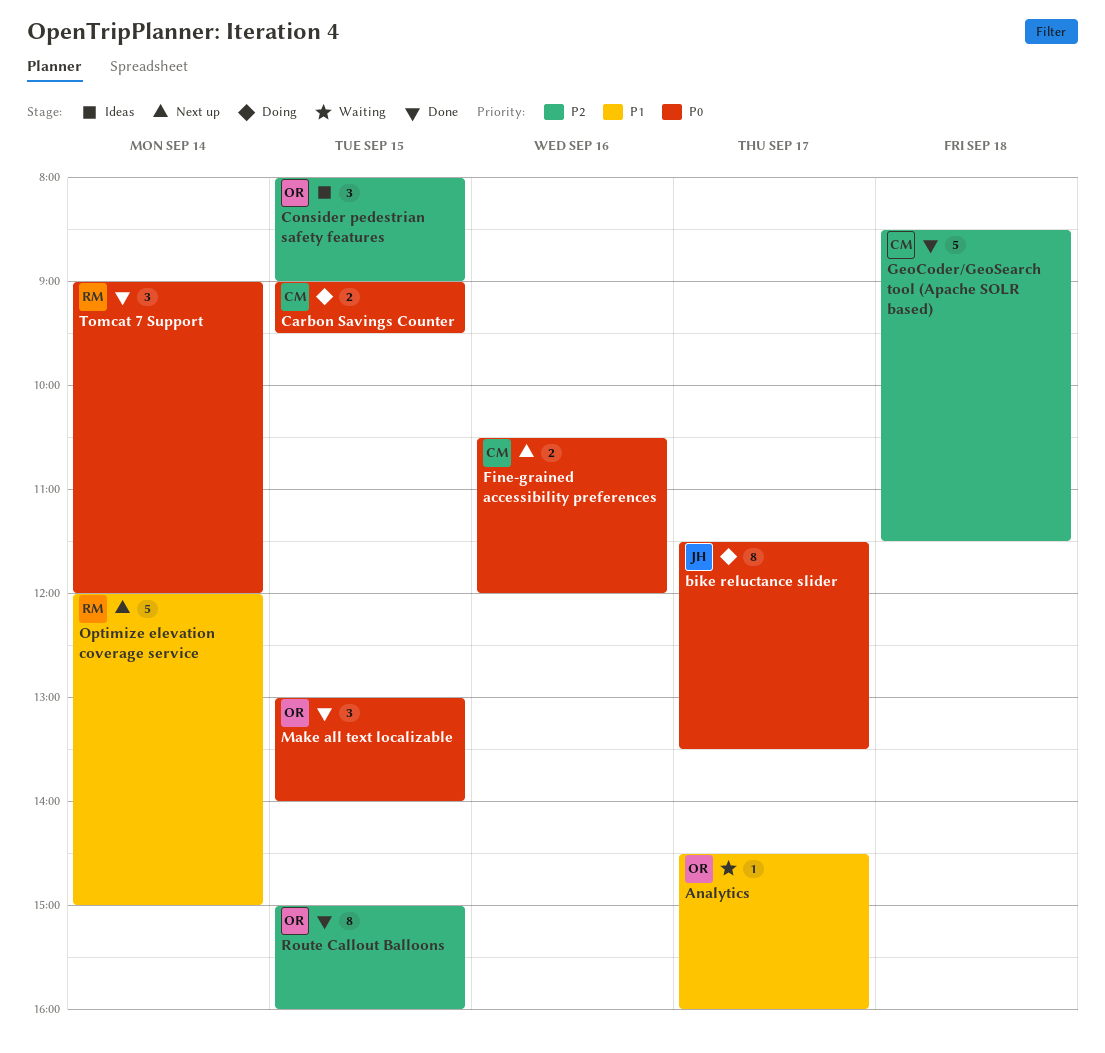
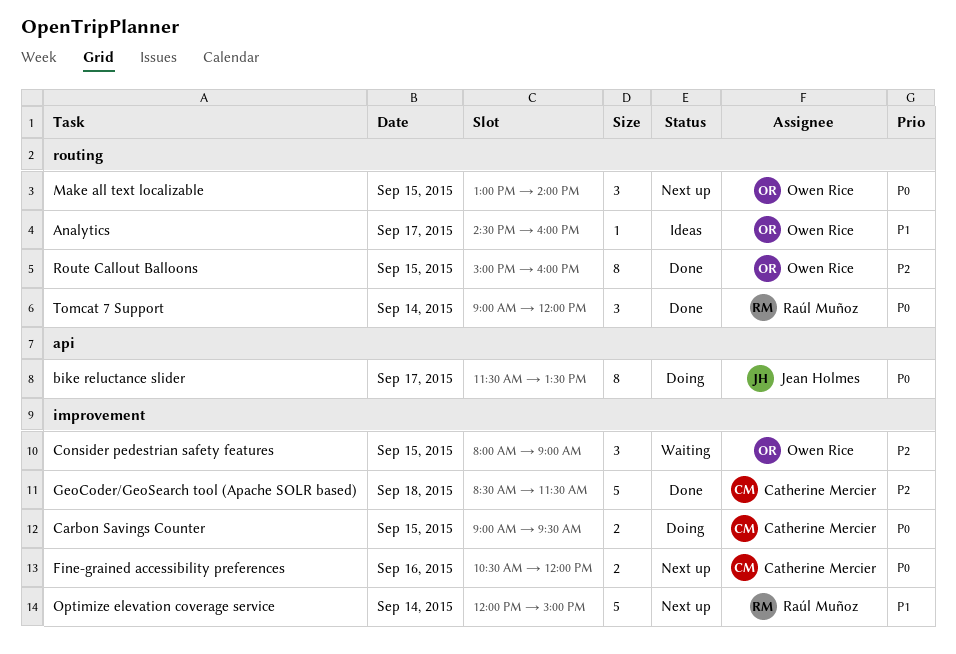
Analytics, status: Waiting -> Ideas
Consider pedestrian safety features, status: Ideas -> Waiting
Make all text localizable, status: Done -> Next up

